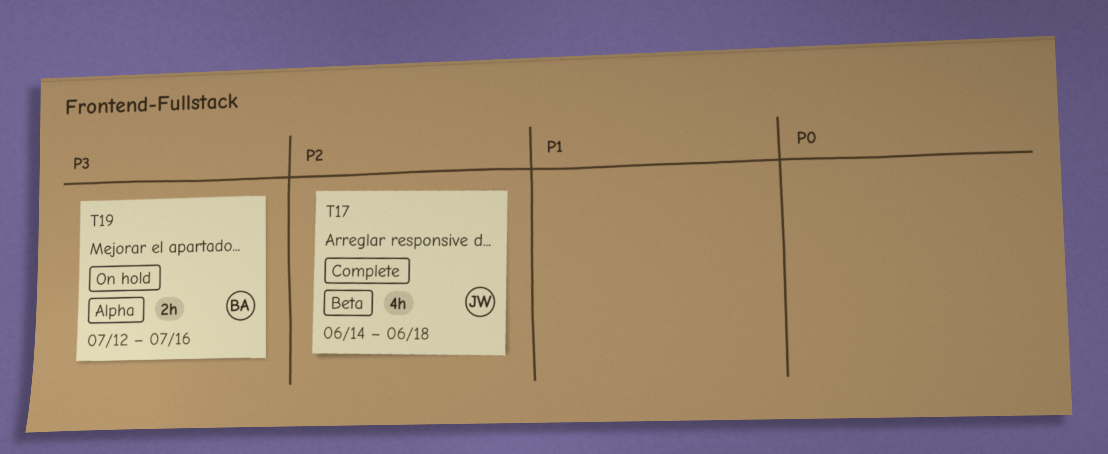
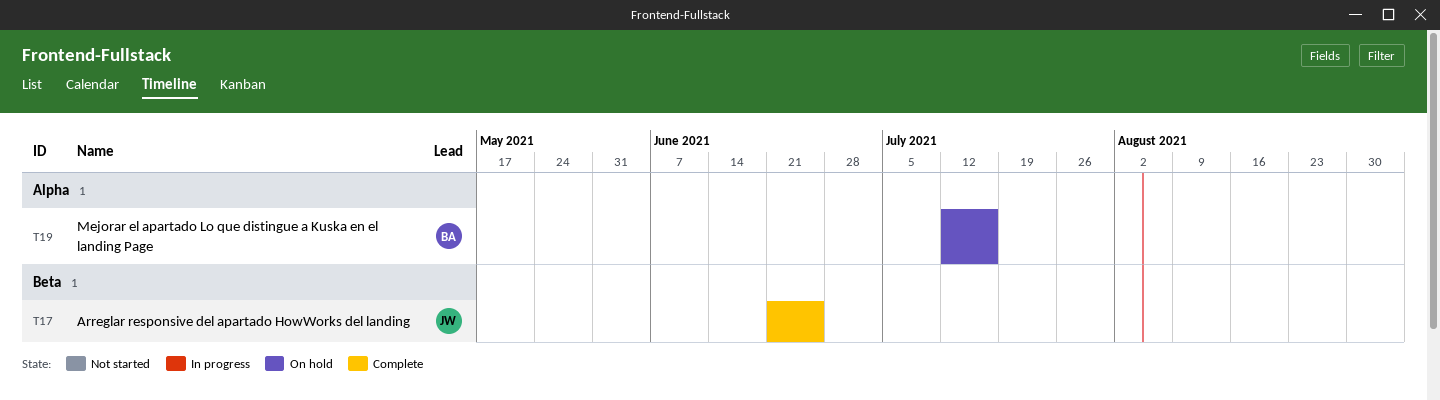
T17, start: Jun 14 -> Jun 21
T17, due: Jun 18 -> Jun 25

